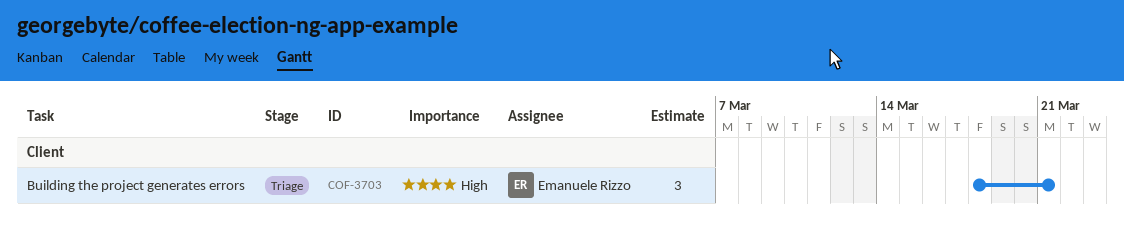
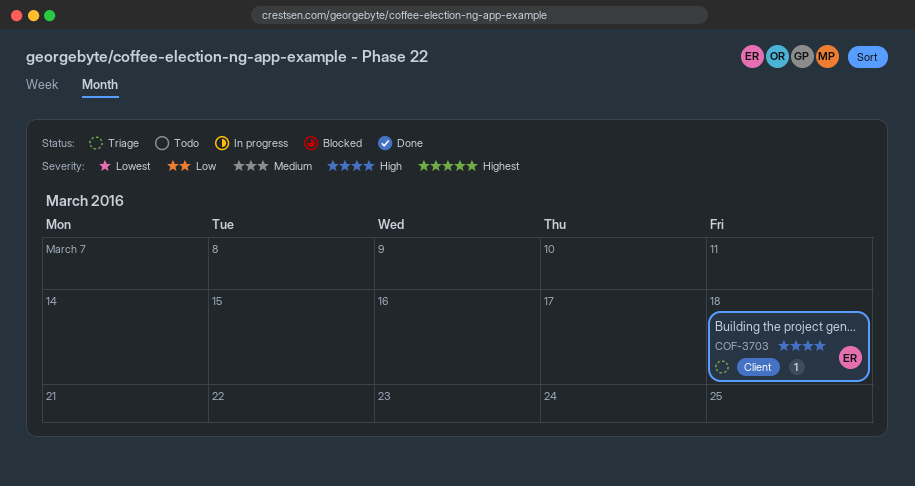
COF-3703, estimate: 3 -> 1
COF-3703, due: Mar 21 -> Mar 18

